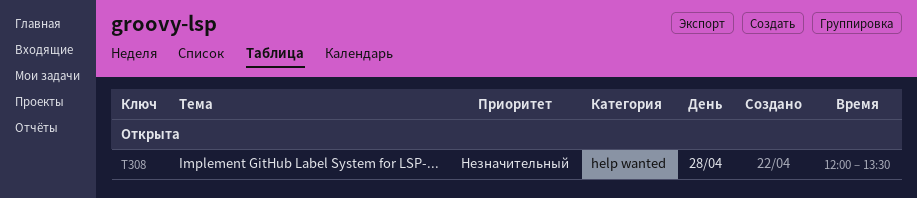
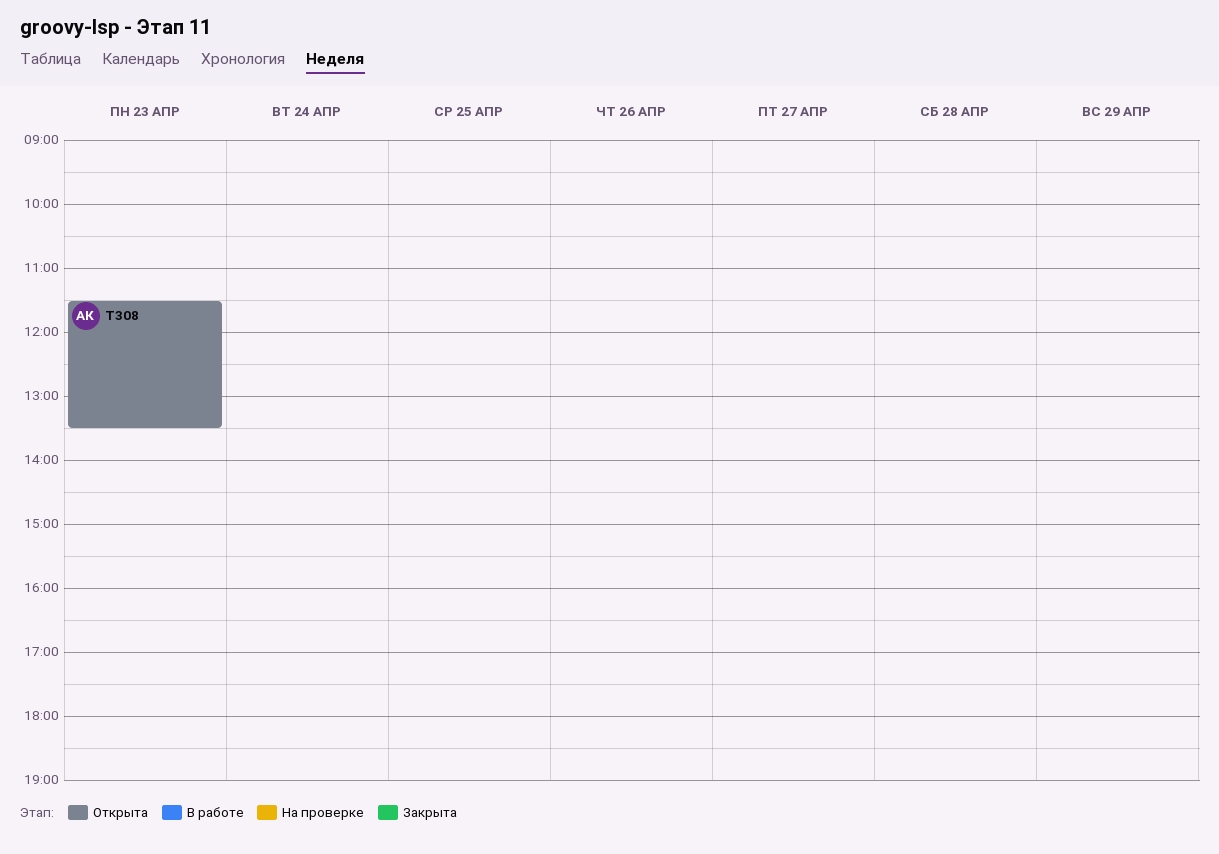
T308, day: Apr 28 -> Apr 23
T308, begins: 12:00 -> 11:30

